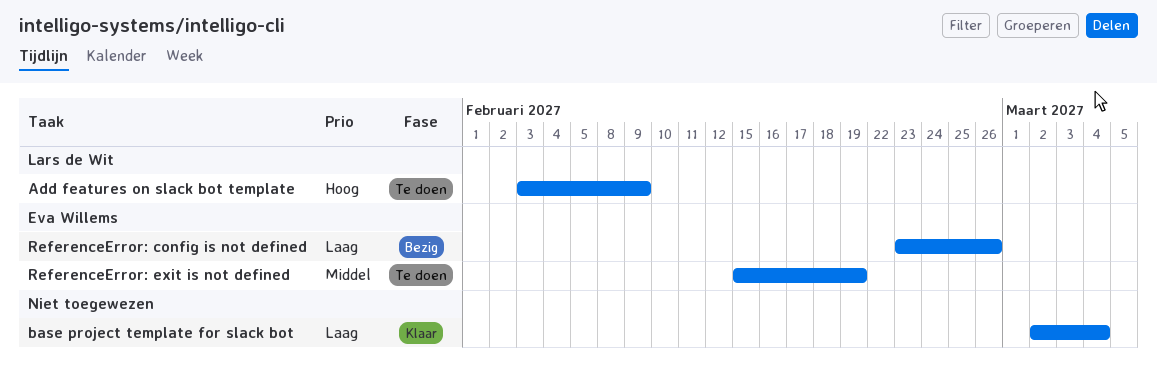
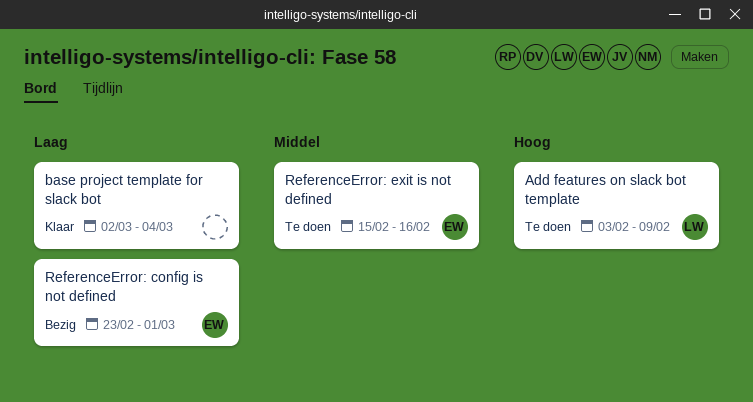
ReferenceError: config is not defined, due: Feb 26 -> Mar 1
ReferenceError: exit is not defined, due: Feb 19 -> Feb 16

